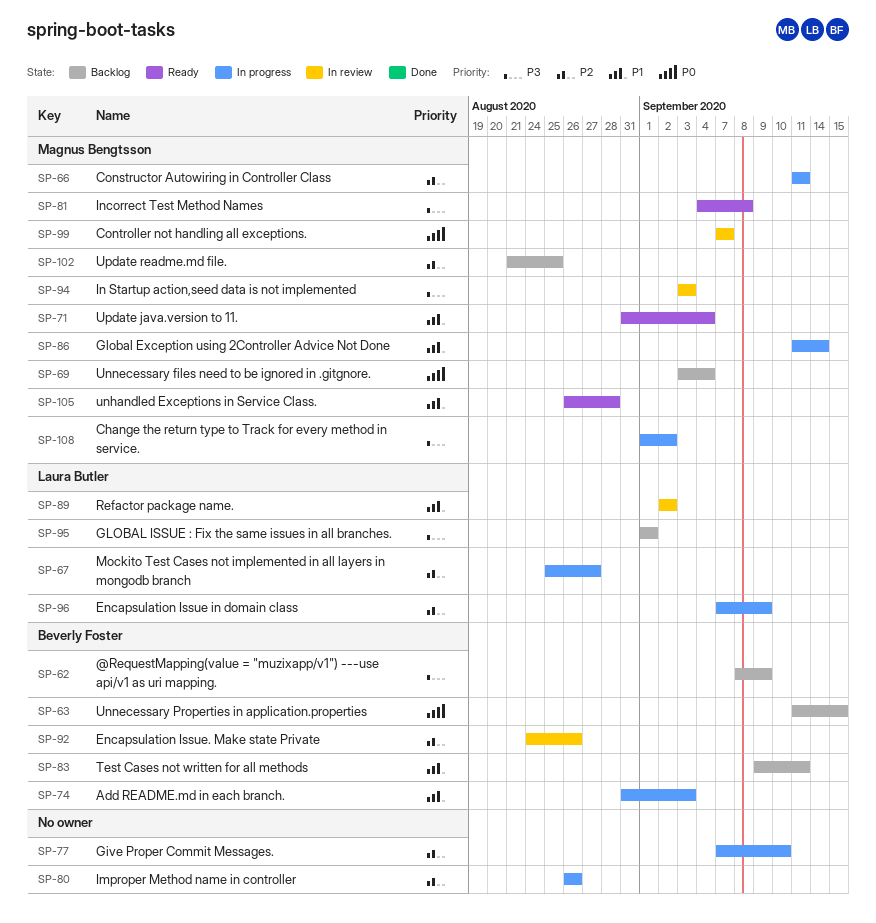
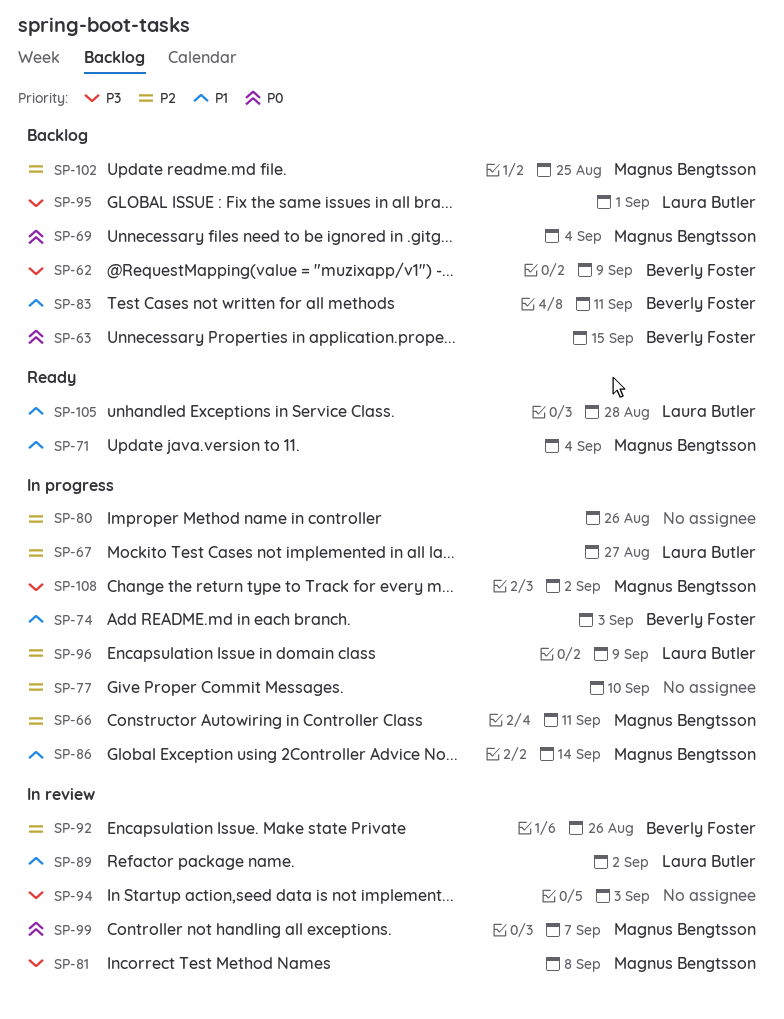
SP-81, status: Ready -> In review
SP-94, owner: Magnus Bengtsson -> none
SP-105, owner: Magnus Bengtsson -> Laura Butler

